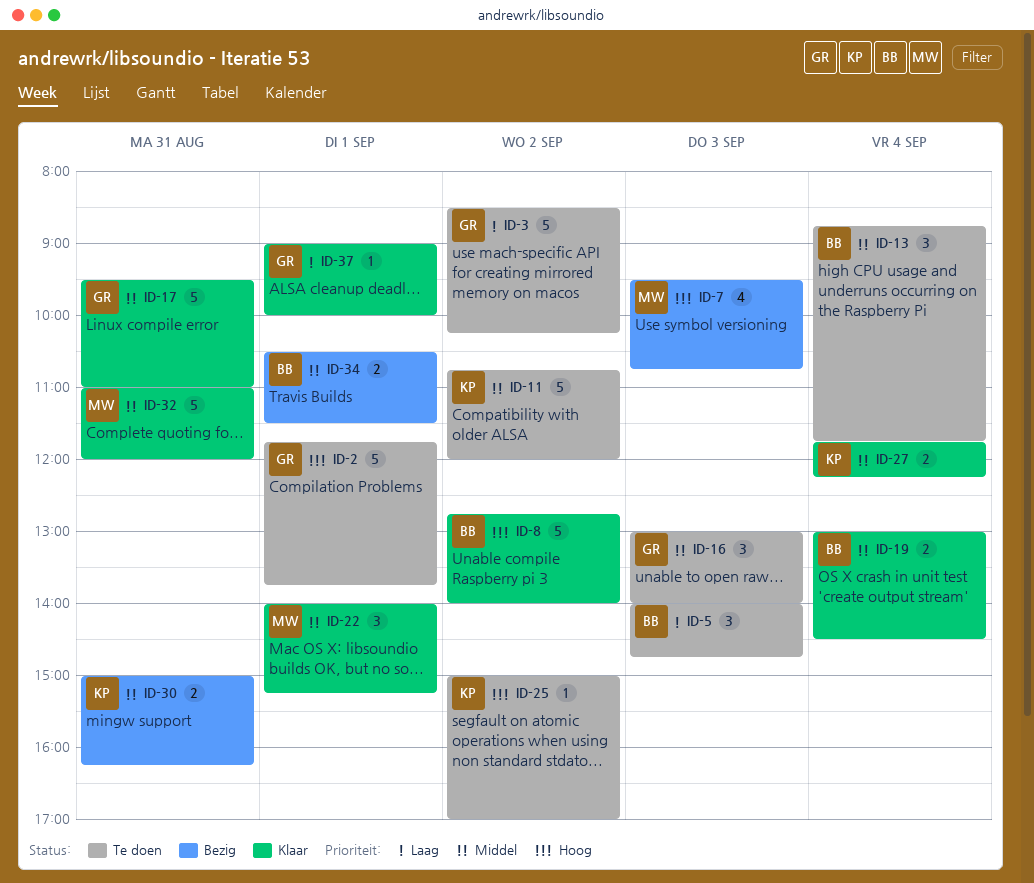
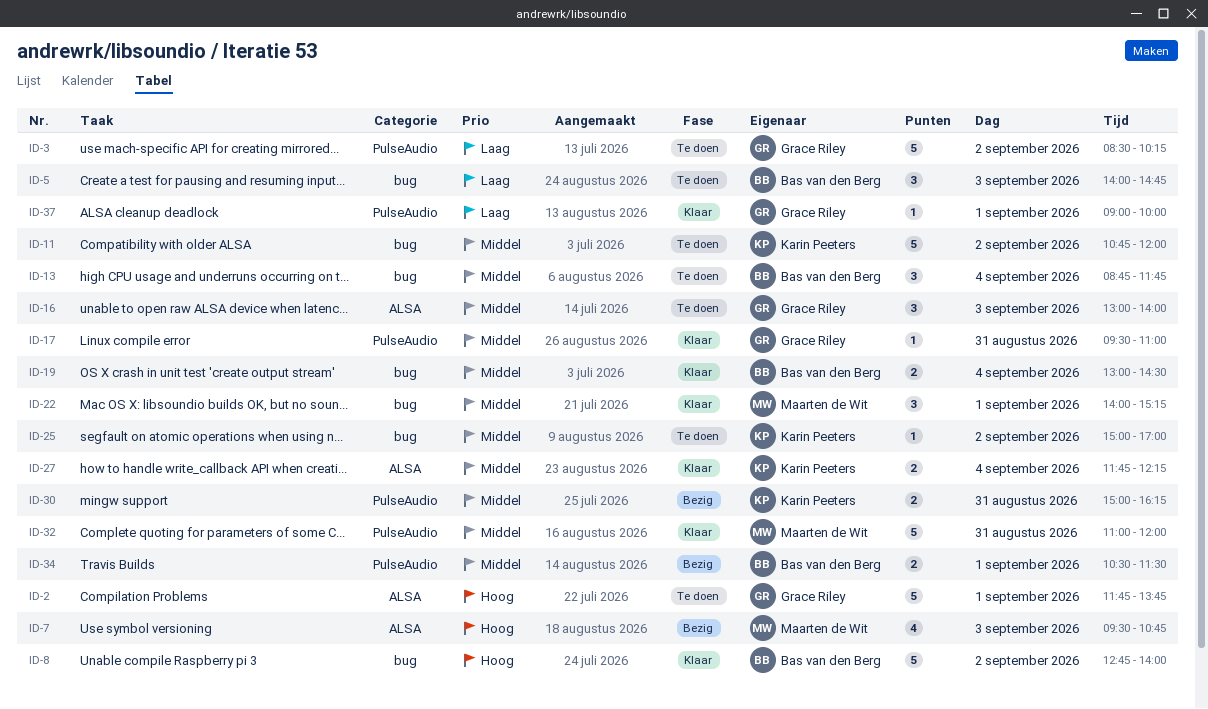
ID-17, estimate: 5 -> 1
ID-25, priority: Hoog -> Middel

